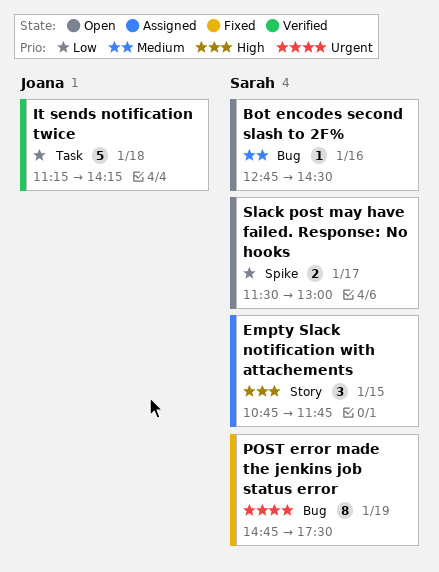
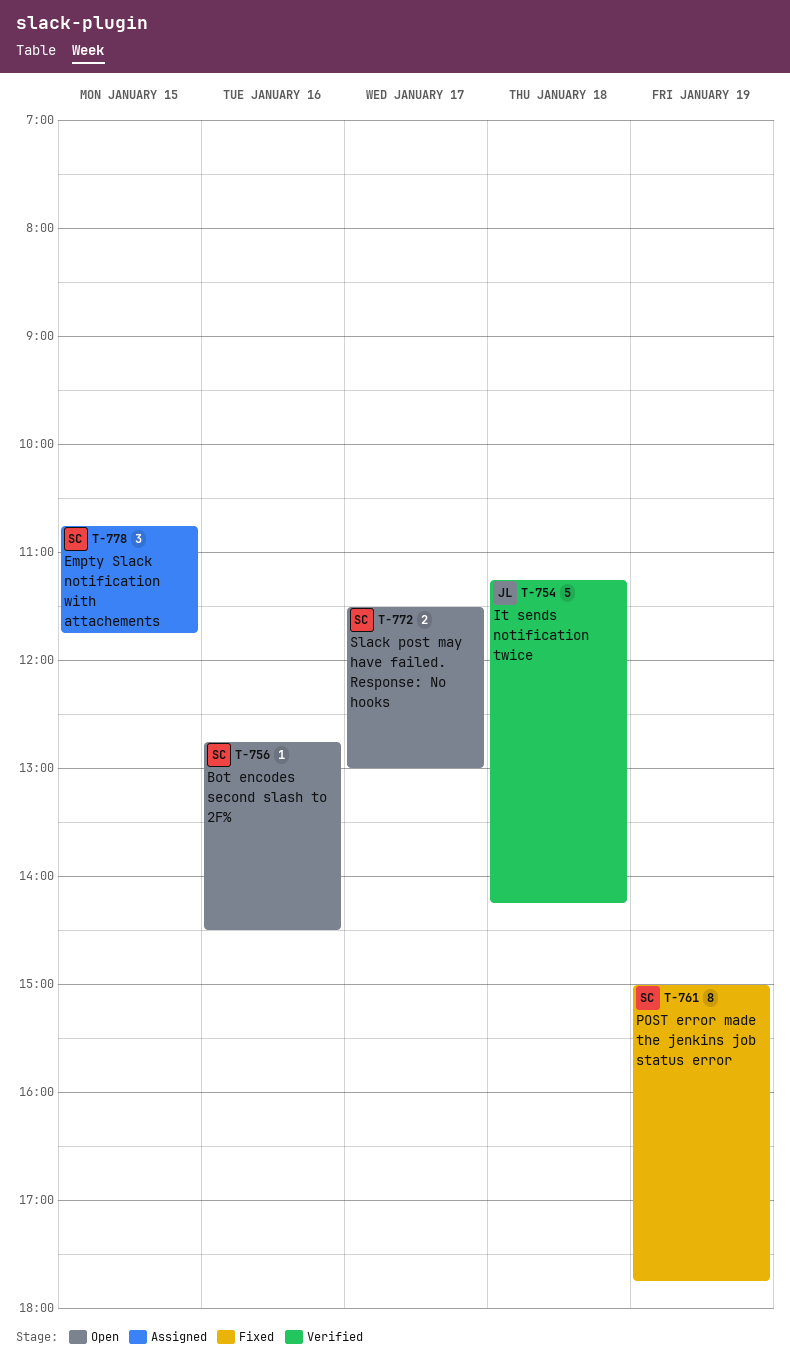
POST error made the jenkins job status error, begins: 14:45 -> 15:00
POST error made the jenkins job status error, ends: 17:30 -> 17:45

